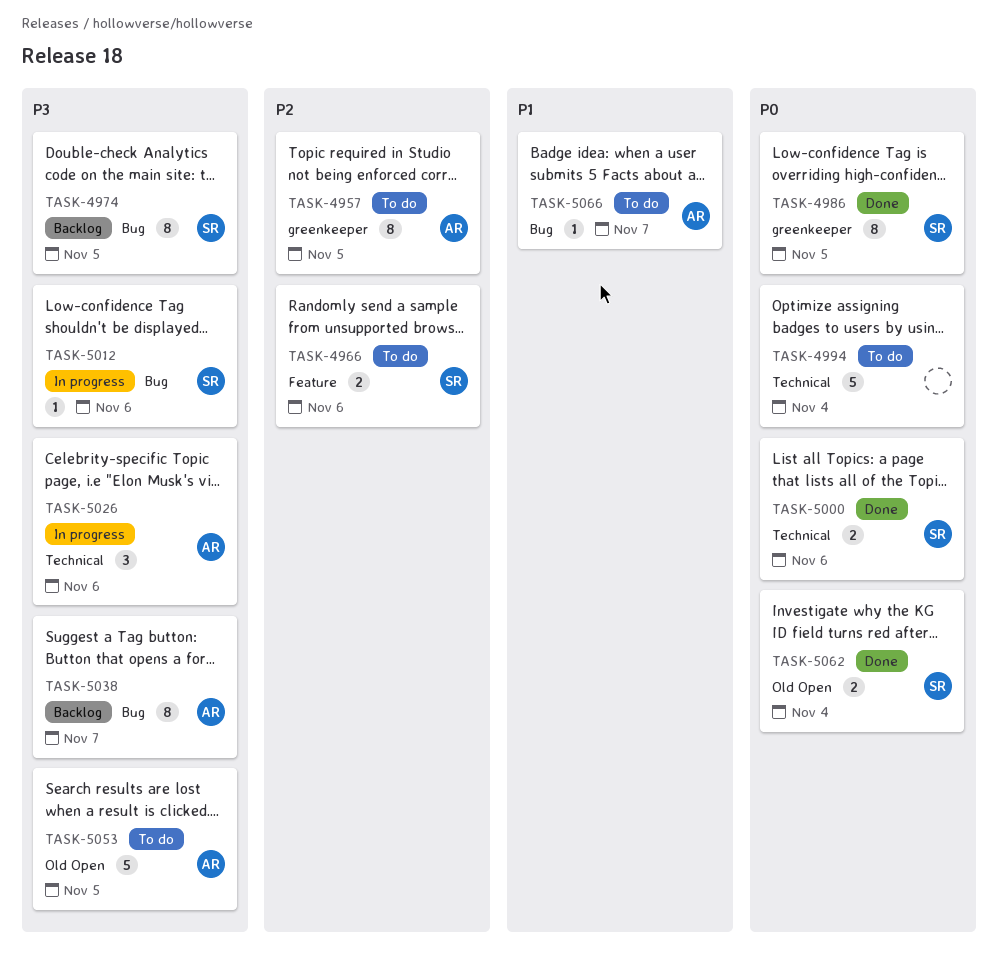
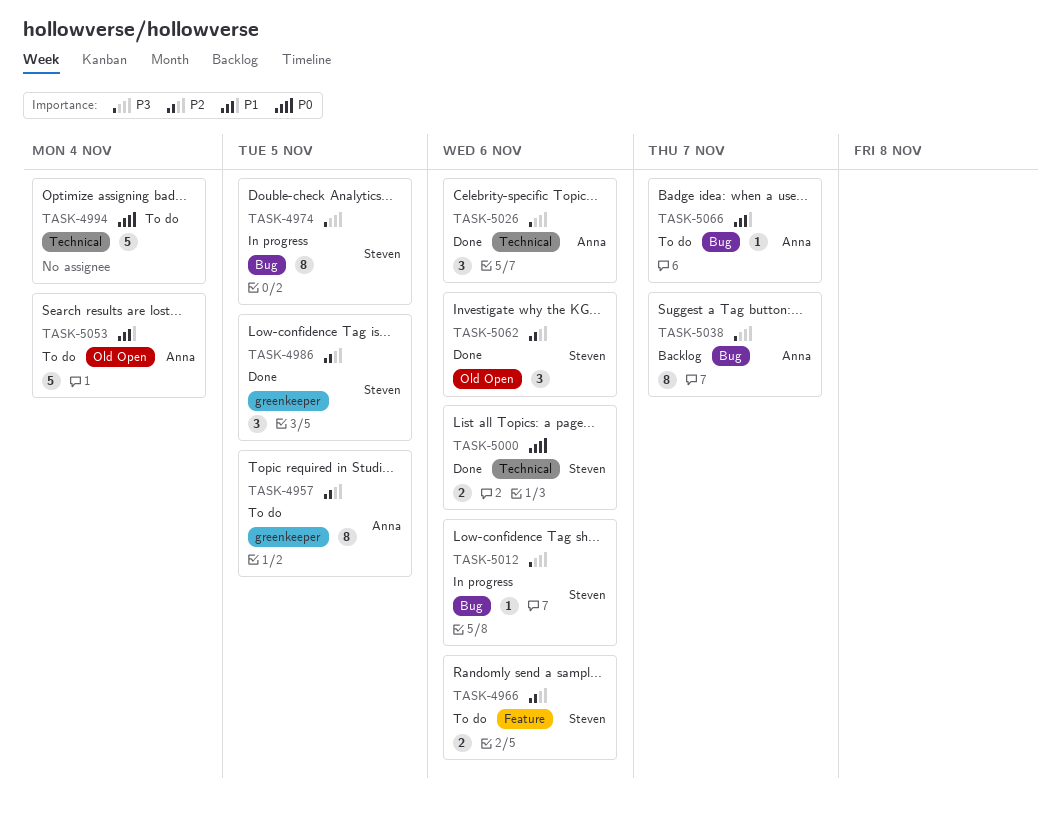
TASK-4974, status: Backlog -> In progress
TASK-4986, priority: P0 -> P2
TASK-4986, estimate: 8 -> 3
TASK-5026, status: In progress -> Done
TASK-5053, priority: P3 -> P1
TASK-5053, due: Nov 5 -> Nov 4
TASK-5062, priority: P0 -> P2
TASK-5062, estimate: 2 -> 3
TASK-5062, due: Nov 4 -> Nov 6

